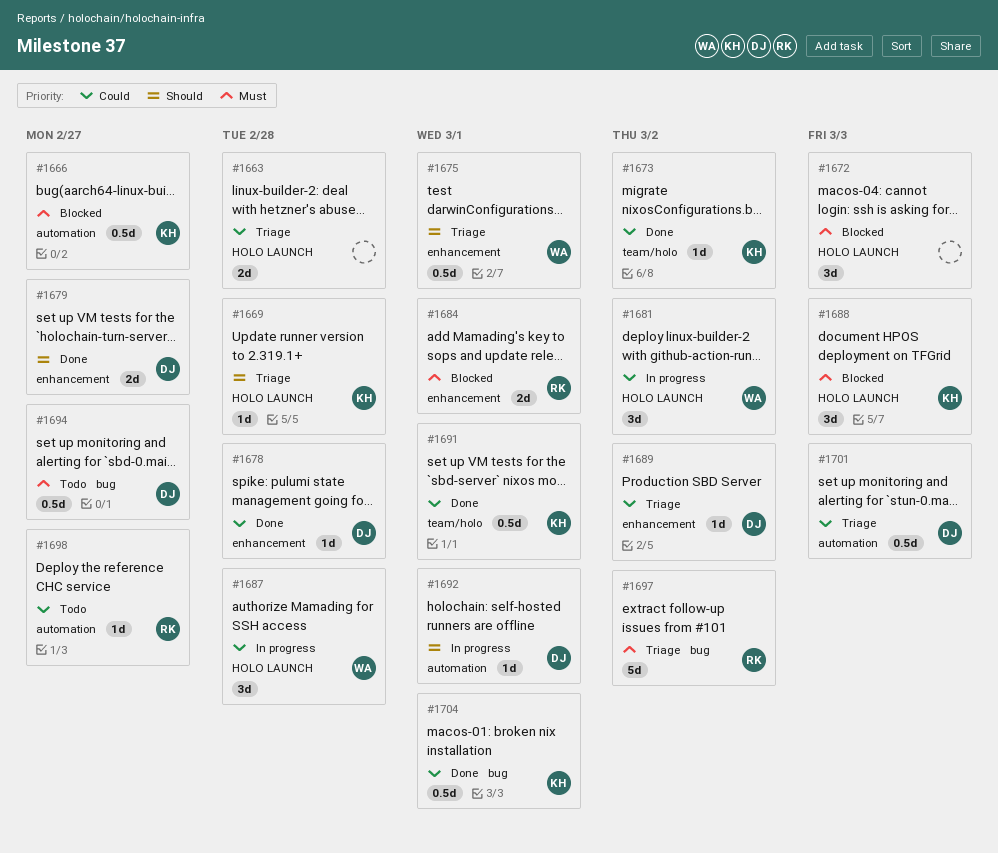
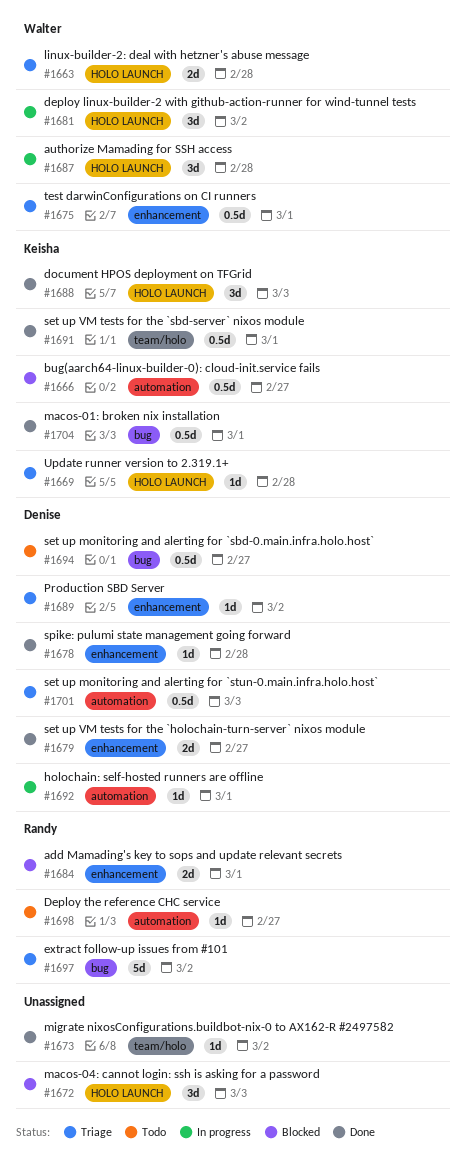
#1663, owner: none -> Walter
#1673, owner: Keisha -> none
#1688, status: Blocked -> Done

